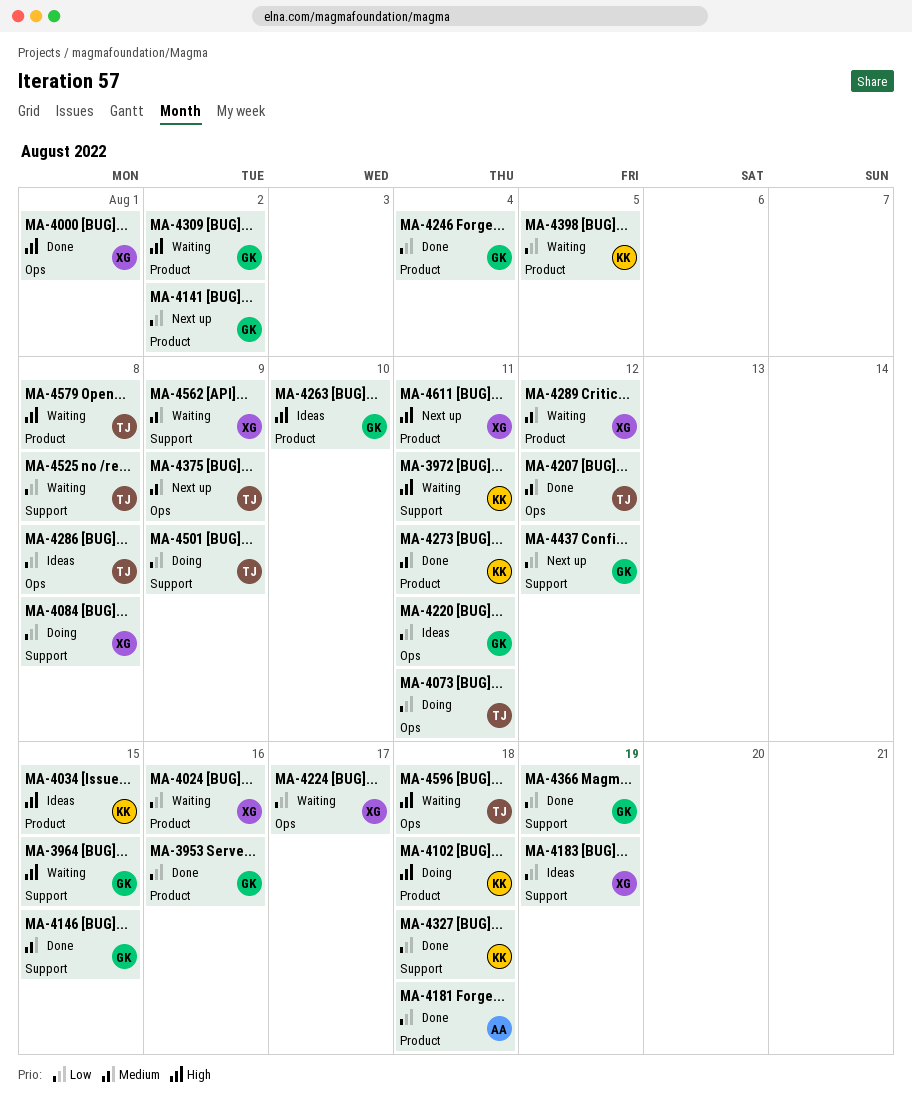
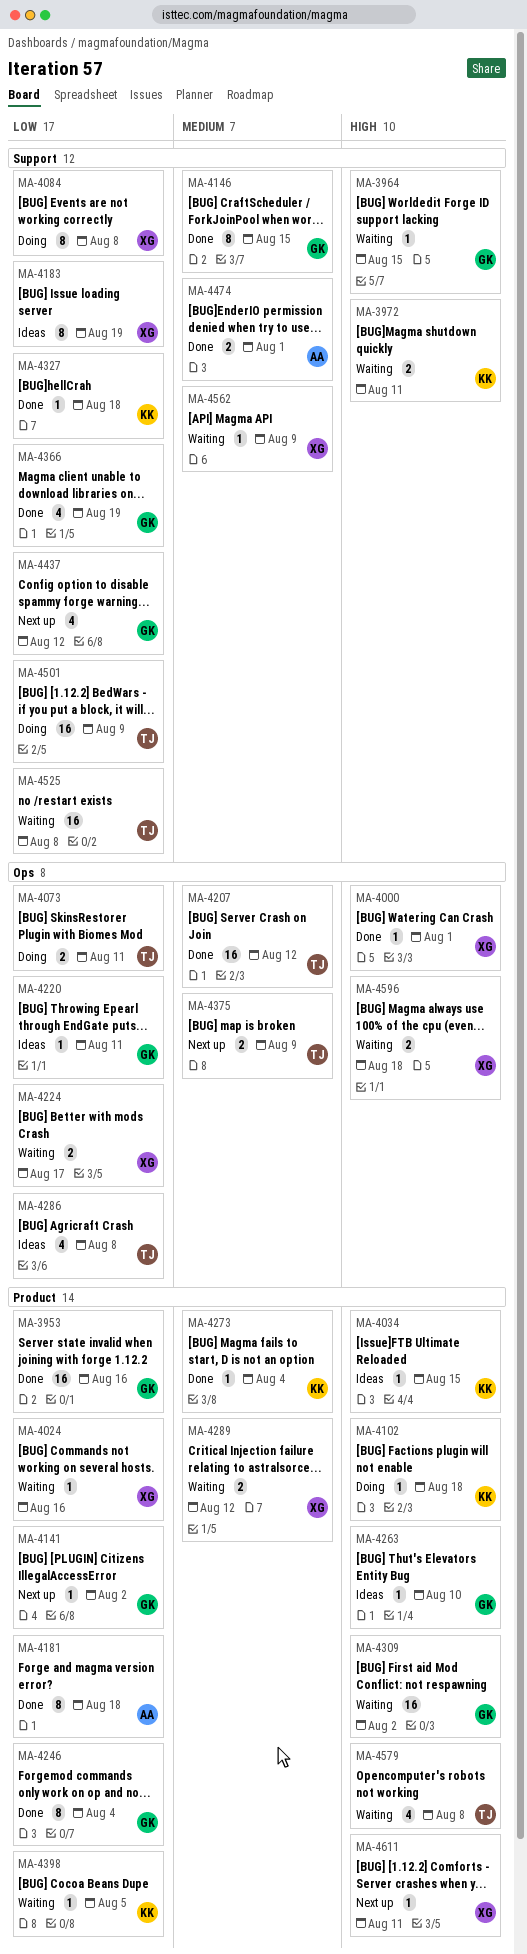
MA-4273, due: Aug 11 -> Aug 4
MA-4474: none -> present
MA-4596, owner: TJ -> XG

